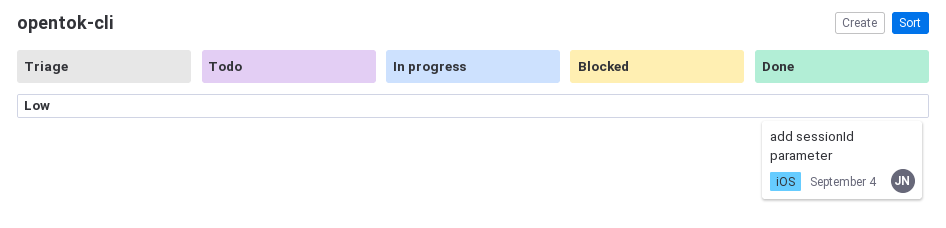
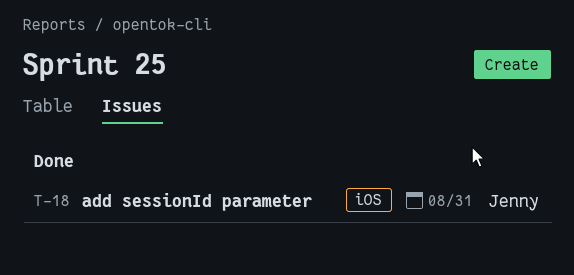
add sessionId parameter, due: Sep 4 -> Aug 31

